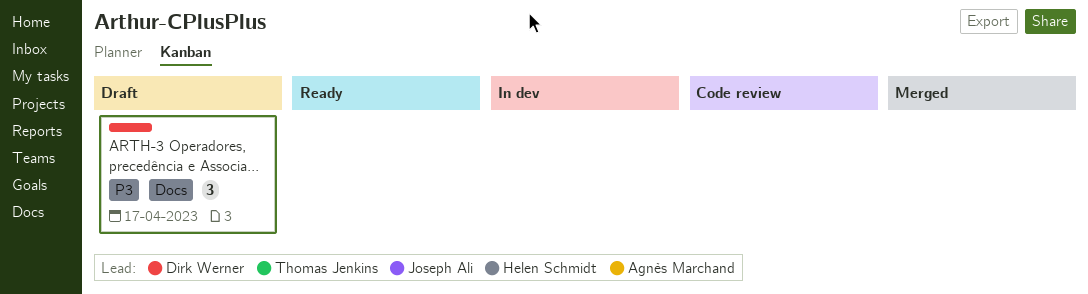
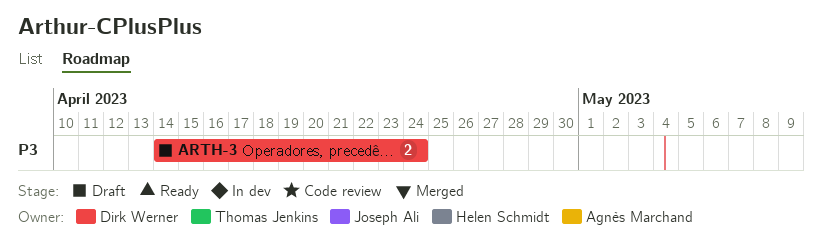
ARTH-3, estimate: 3 -> 2
ARTH-3, due: Apr 17 -> Apr 24

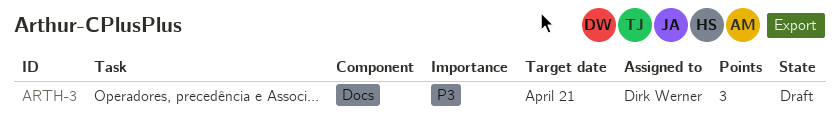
ARTH-3, estimate: 2 -> 3
ARTH-3, due: Apr 24 -> Apr 21

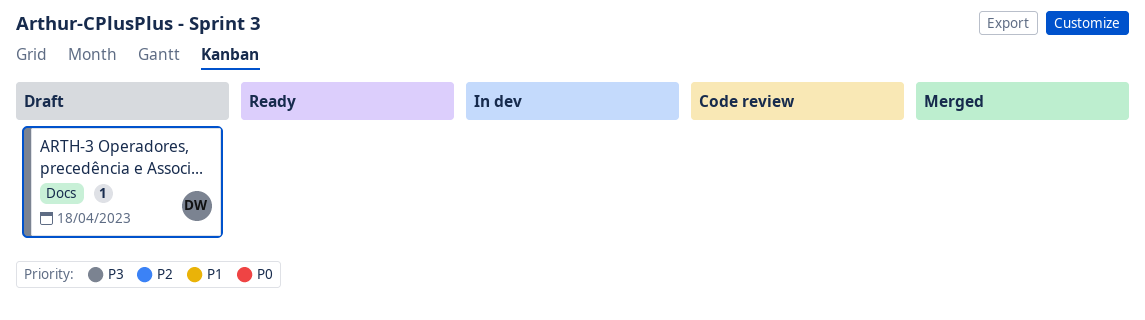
ARTH-3, estimate: 3 -> 1
ARTH-3, due: Apr 21 -> Apr 18

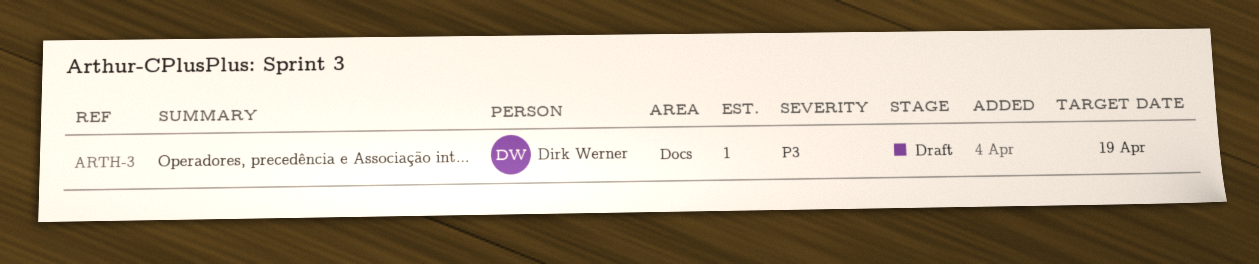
ARTH-3, due: Apr 18 -> Apr 19

